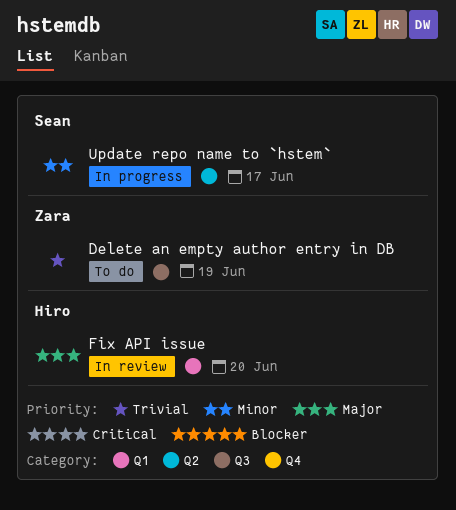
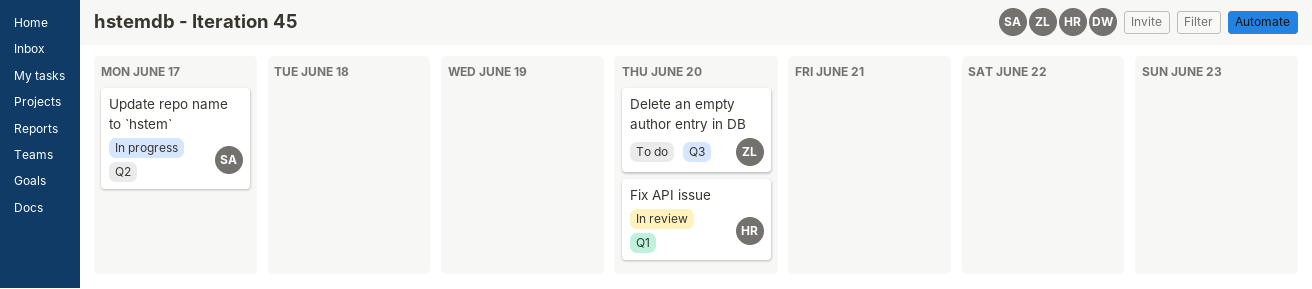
Delete an empty author entry in DB, due: Jun 19 -> Jun 20

